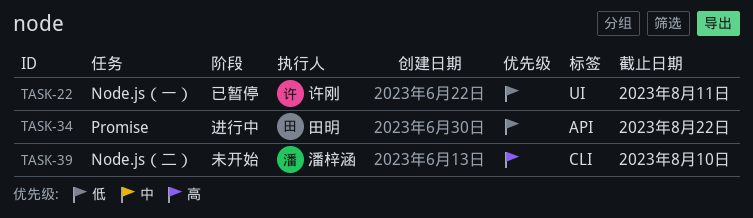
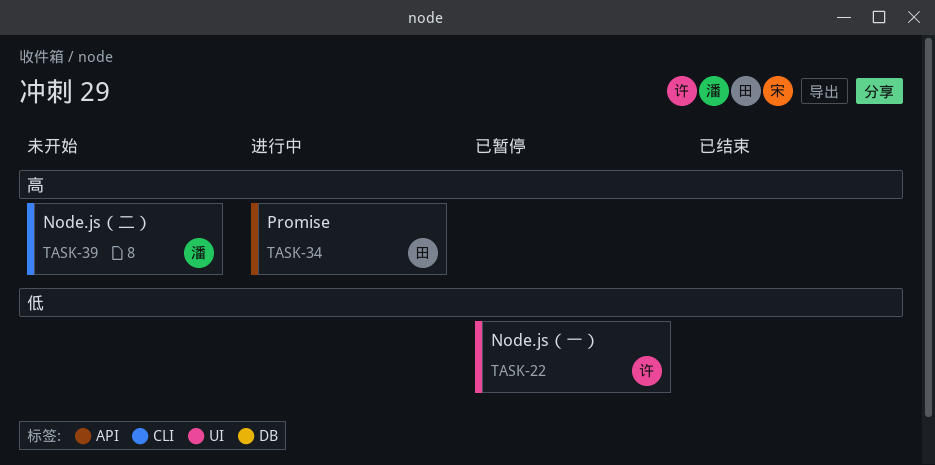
TASK-34, priority: 低 -> 高

